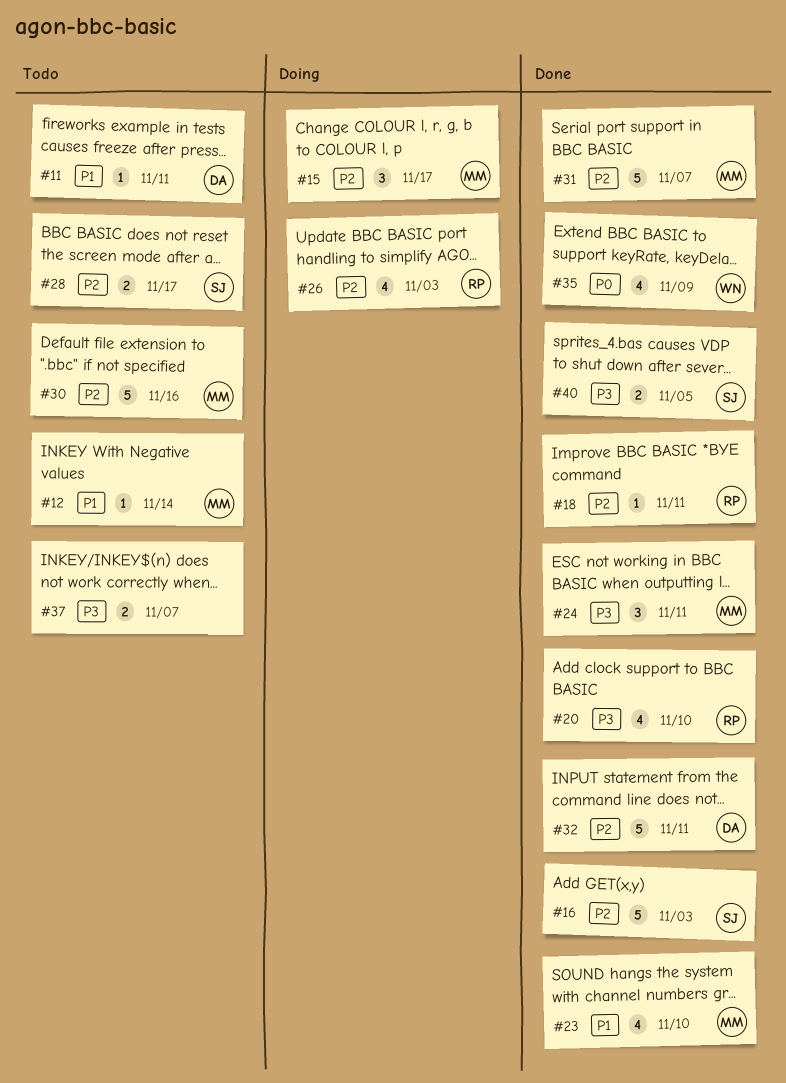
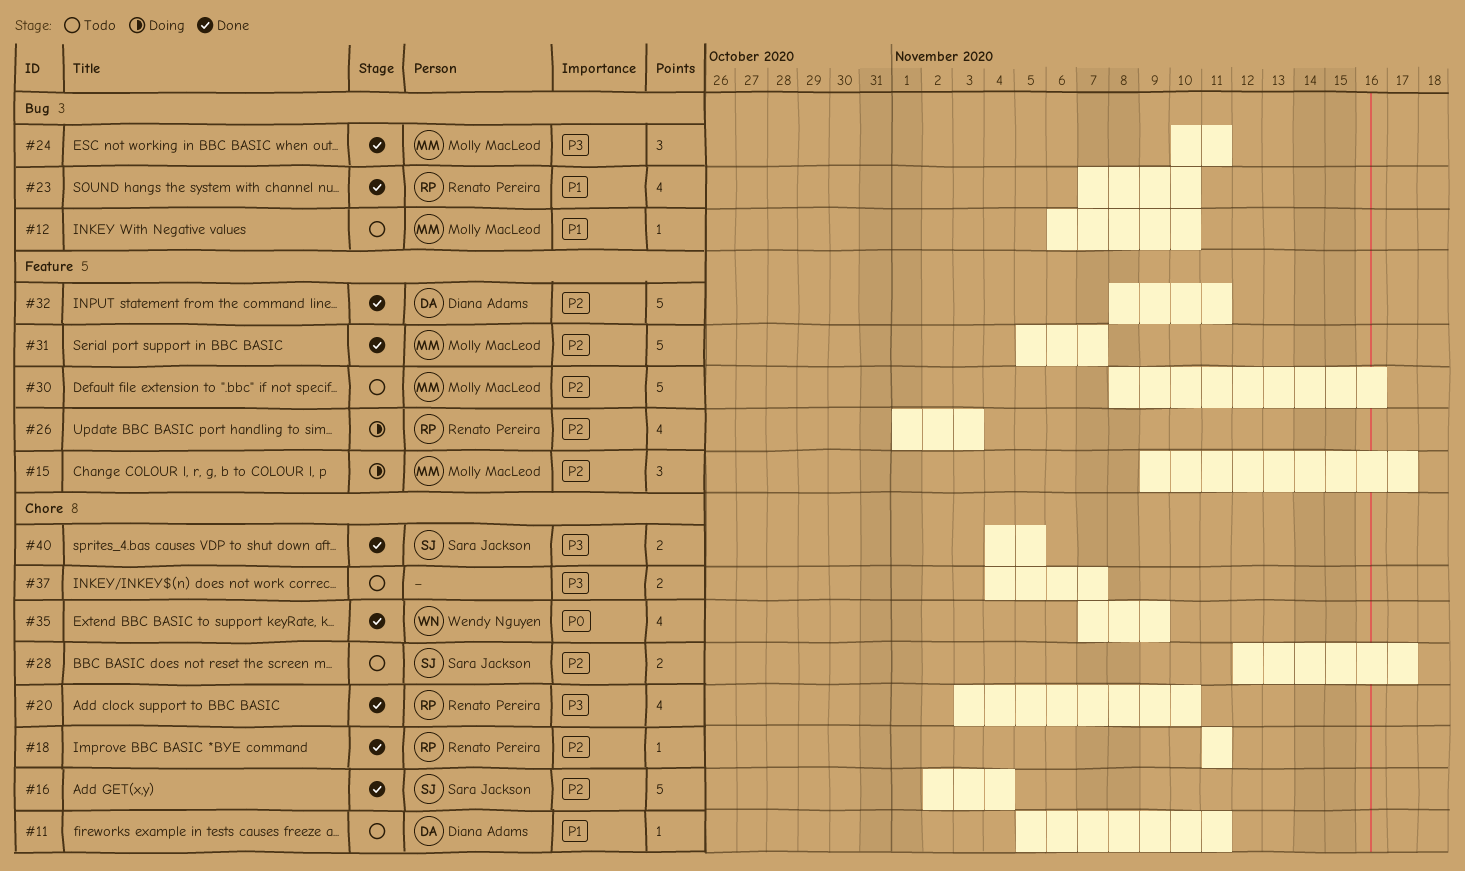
#12, due: Nov 14 -> Nov 10
#16, due: Nov 3 -> Nov 4
#23, owner: Molly MacLeod -> Renato Pereira

